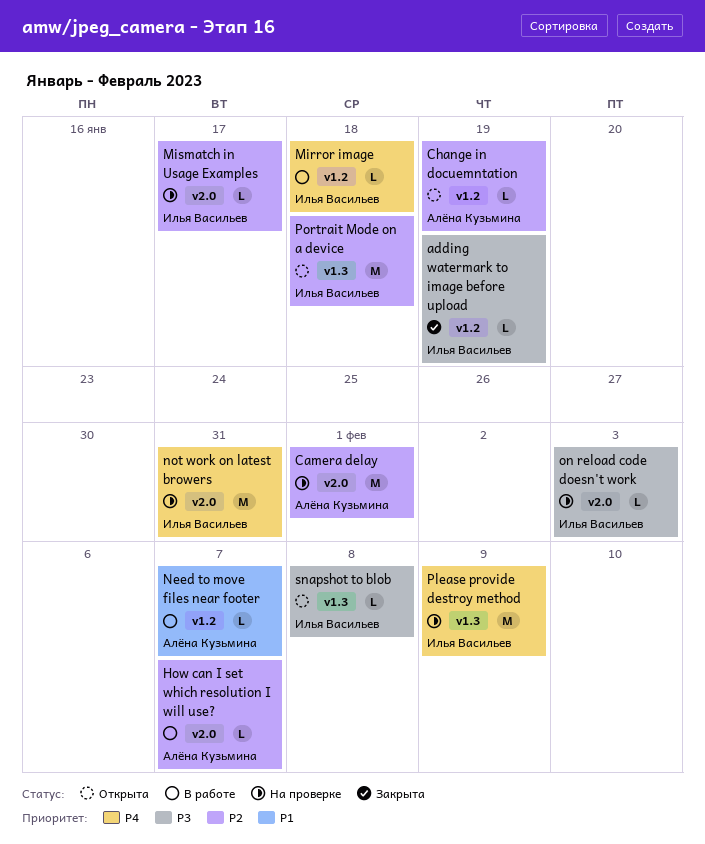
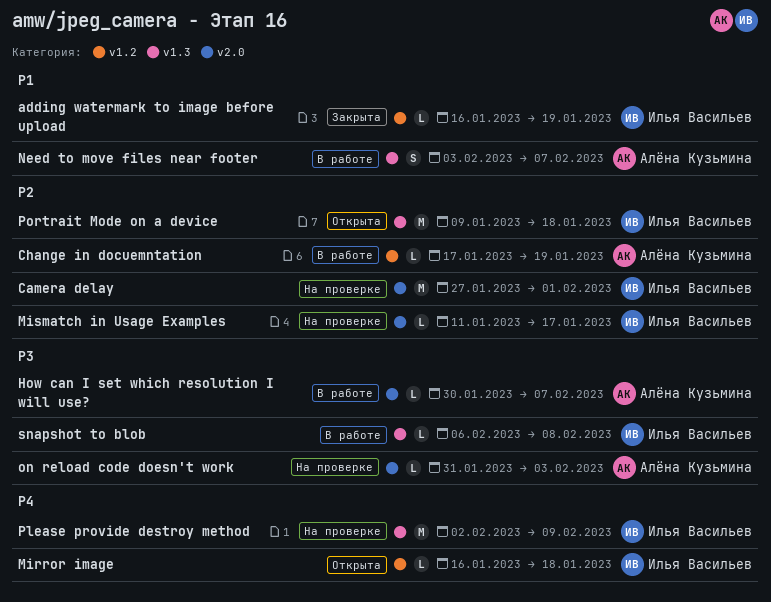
adding watermark to image before upload, priority: P3 -> P1
Camera delay, owner: Алёна Кузьмина -> Илья Васильев
Change in docuemntation, status: Открыта -> В работе
How can I set which resolution I will use?, priority: P2 -> P3
Mirror image, status: В работе -> Открыта
Need to move files near footer, label: v1.2 -> v1.3
Need to move files near footer, estimate: L -> S
not work on latest browers: present -> none
on reload code doesn't work, owner: Илья Васильев -> Алёна Кузьмина
snapshot to blob, status: Открыта -> В работе

